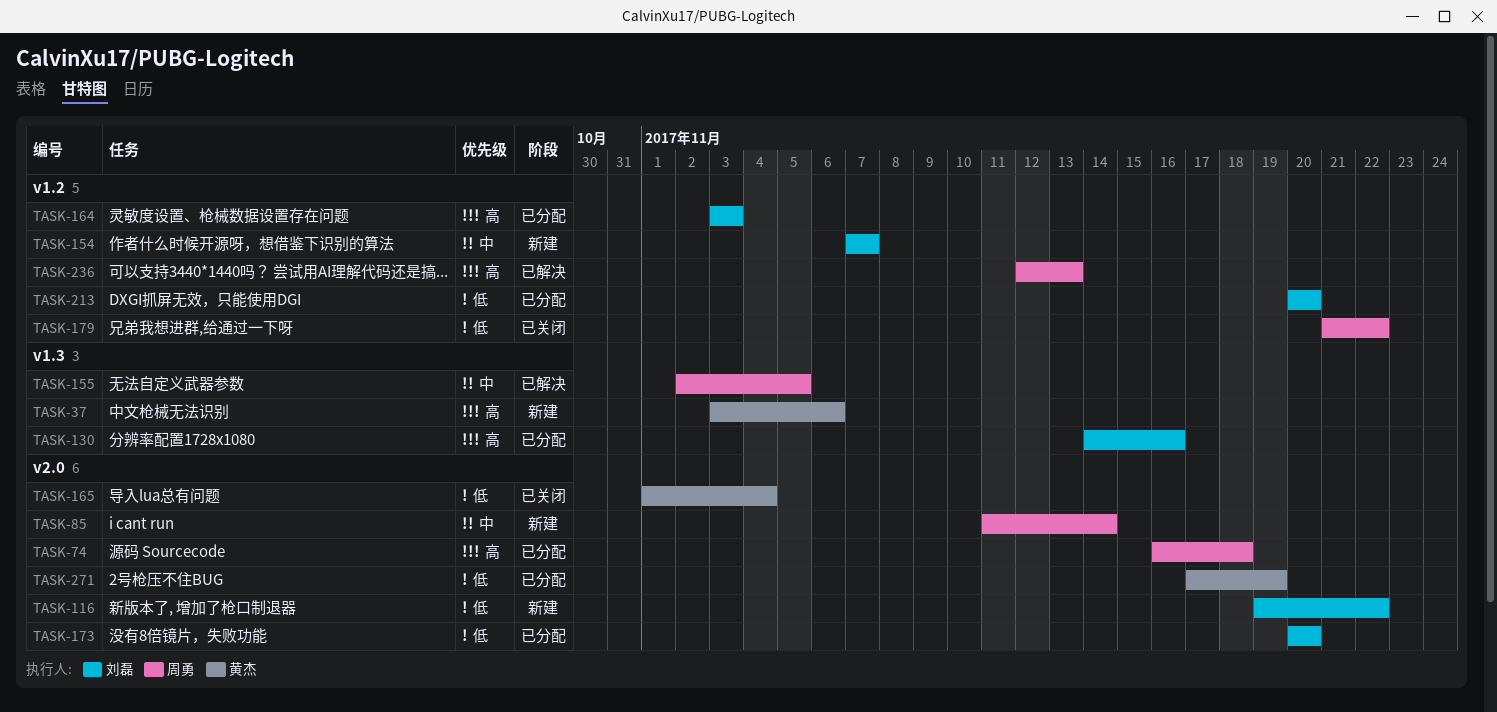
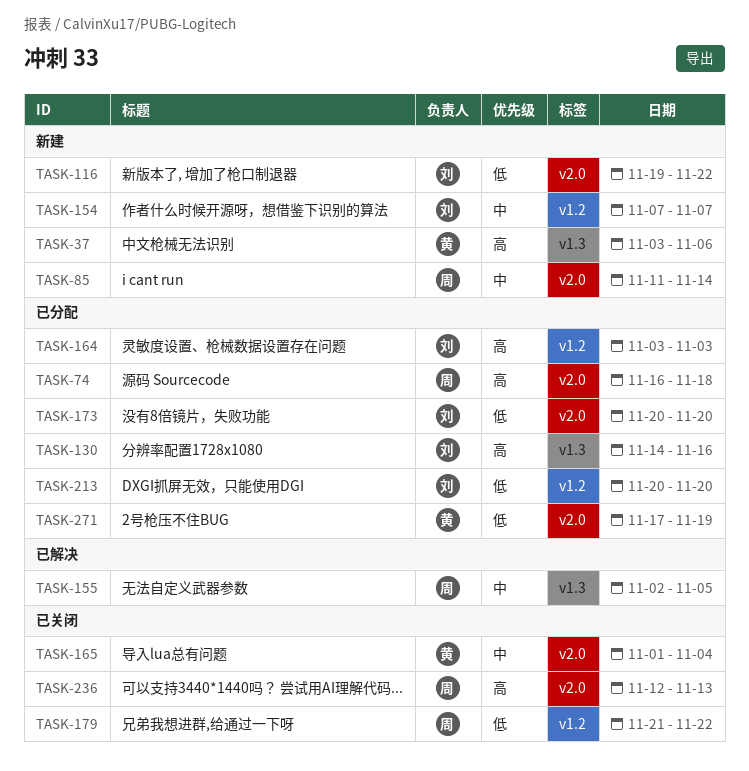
TASK-165, priority: 低 -> 中
TASK-236, status: 已解决 -> 已关闭
TASK-236, label: v1.2 -> v2.0

